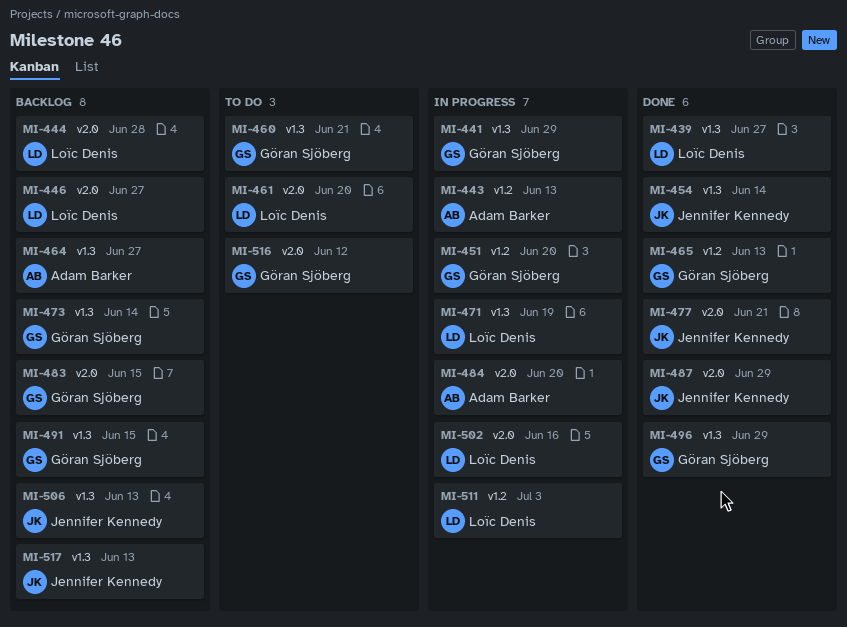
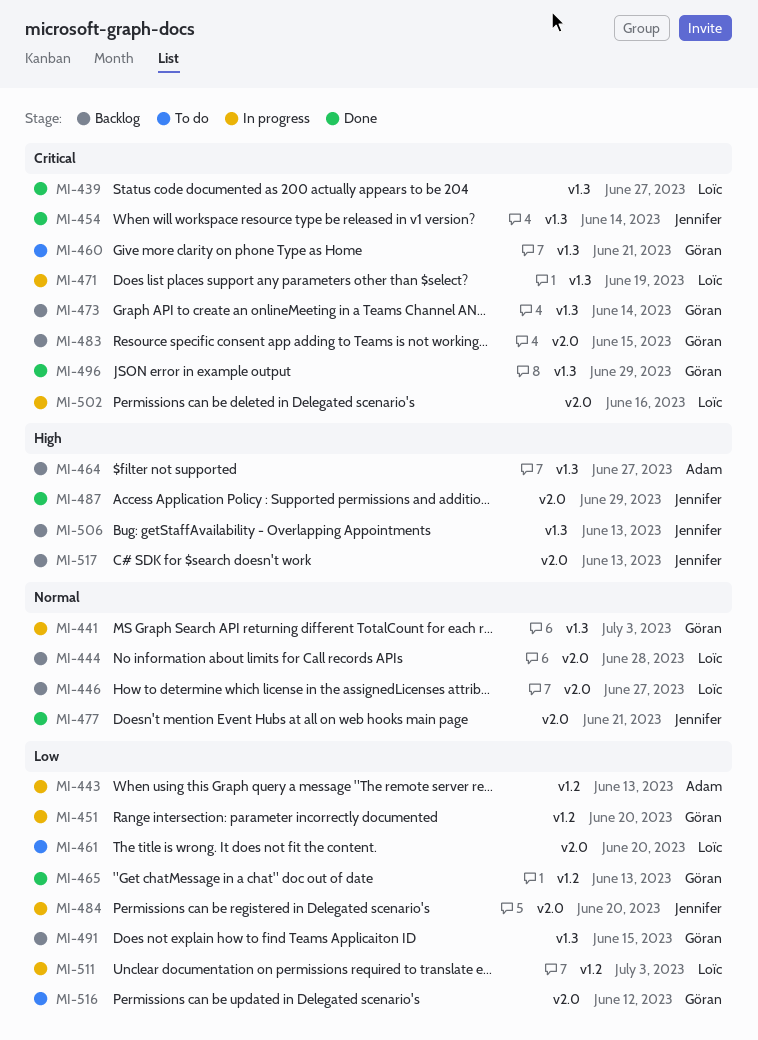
MI-441, due: Jun 29 -> Jul 3
MI-484, owner: Adam Barker -> Jennifer Kennedy
MI-517, label: v1.3 -> v2.0

